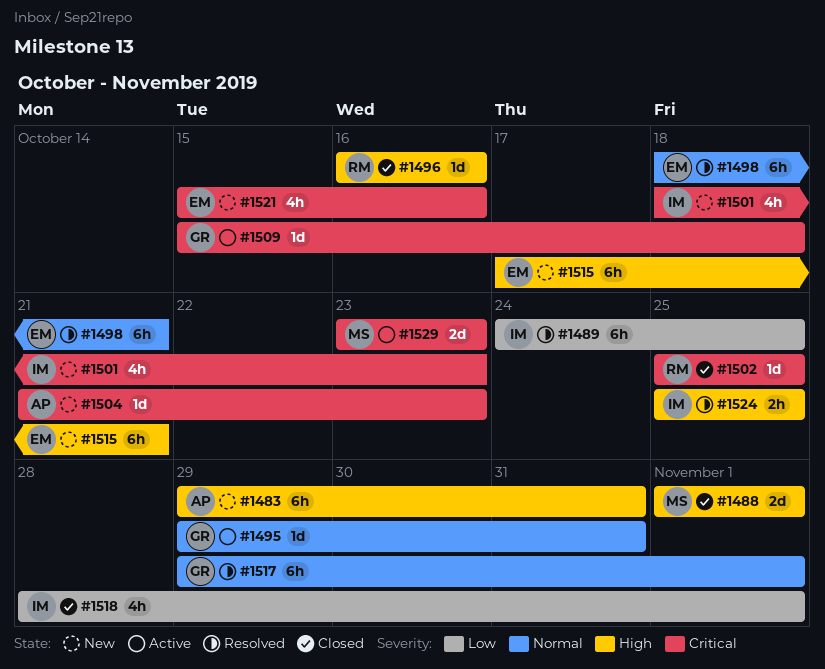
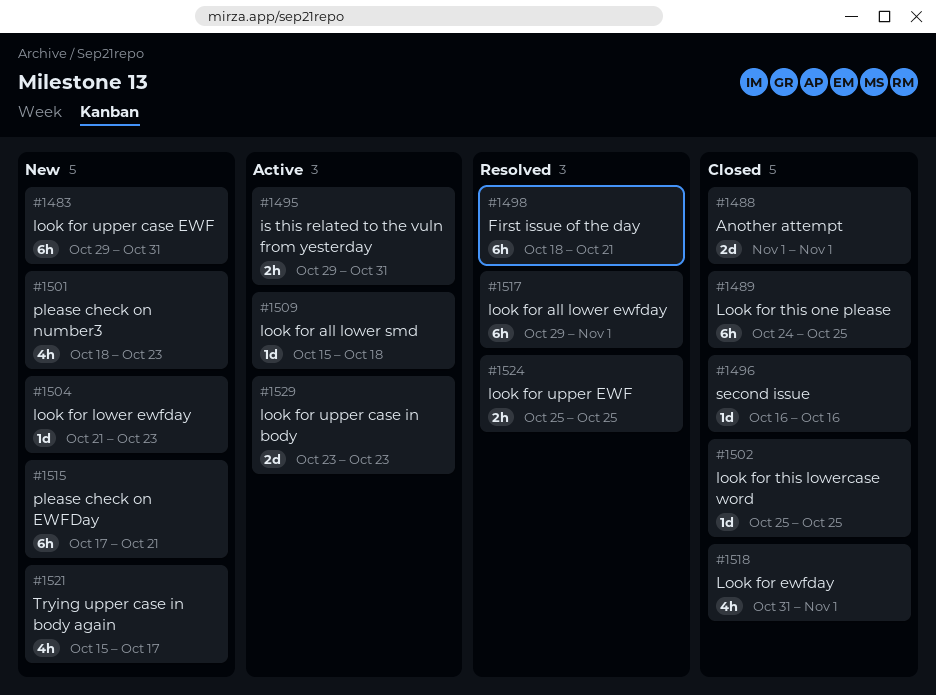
#1489, status: Resolved -> Closed
#1495, estimate: 1d -> 2h
#1518, start: Oct 28 -> Oct 31
#1521, due: Oct 16 -> Oct 17

